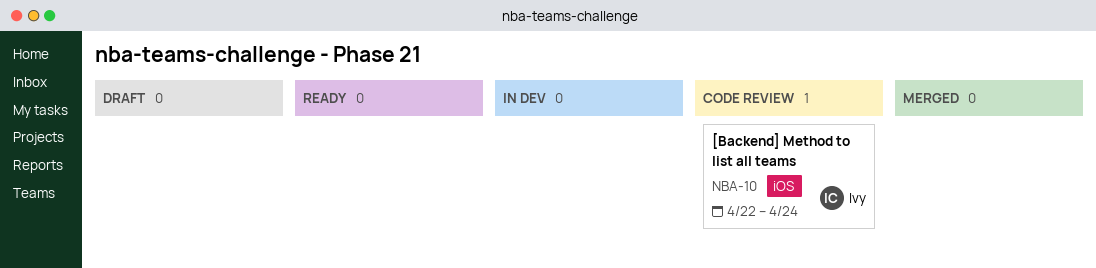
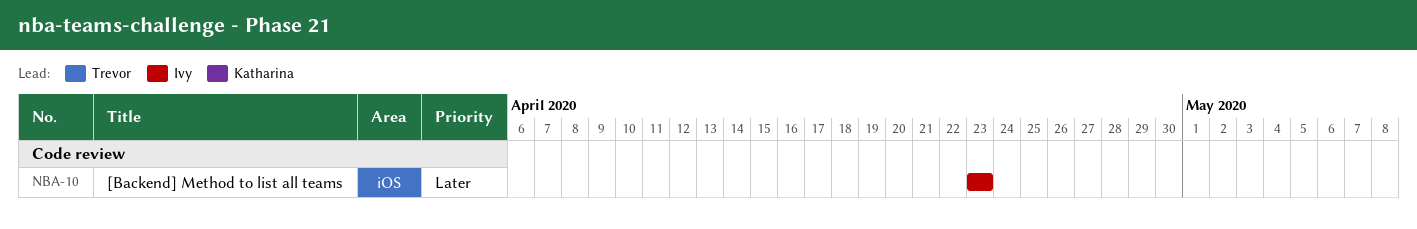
NBA-10, start: Apr 22 -> Apr 23
NBA-10, due: Apr 24 -> Apr 23

